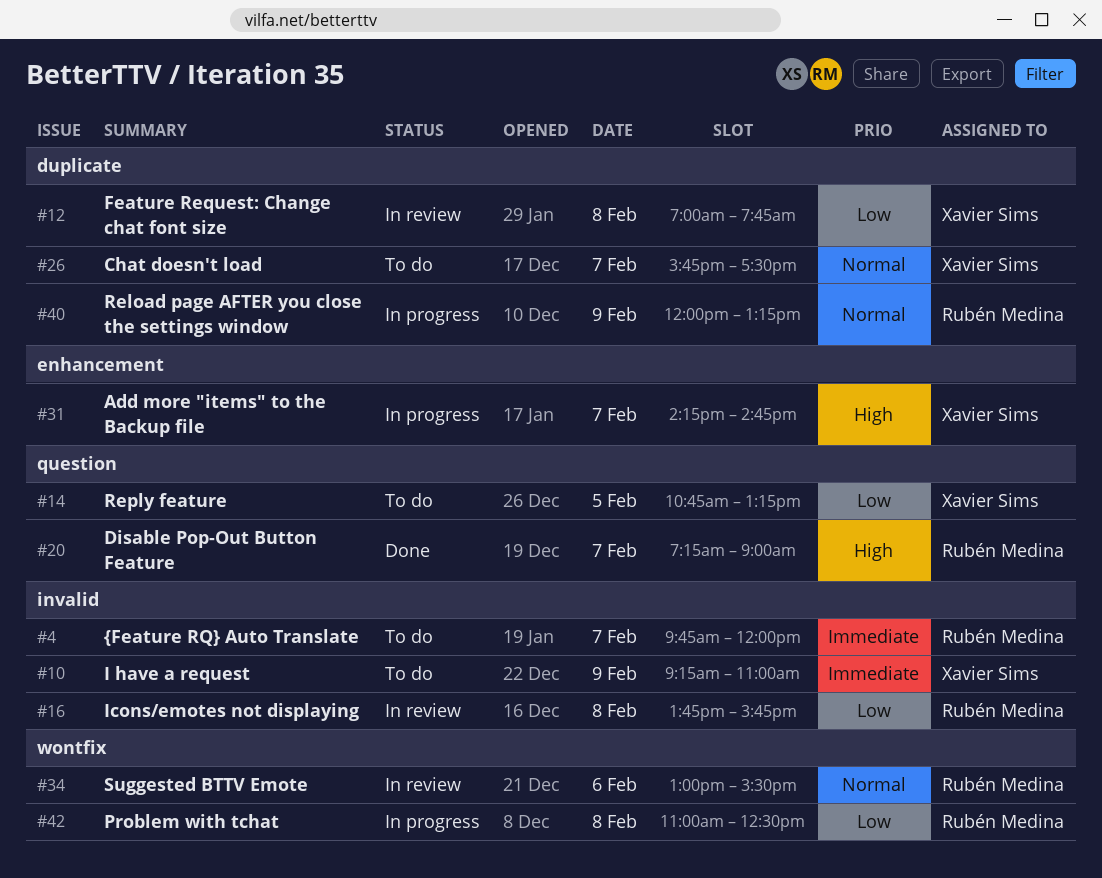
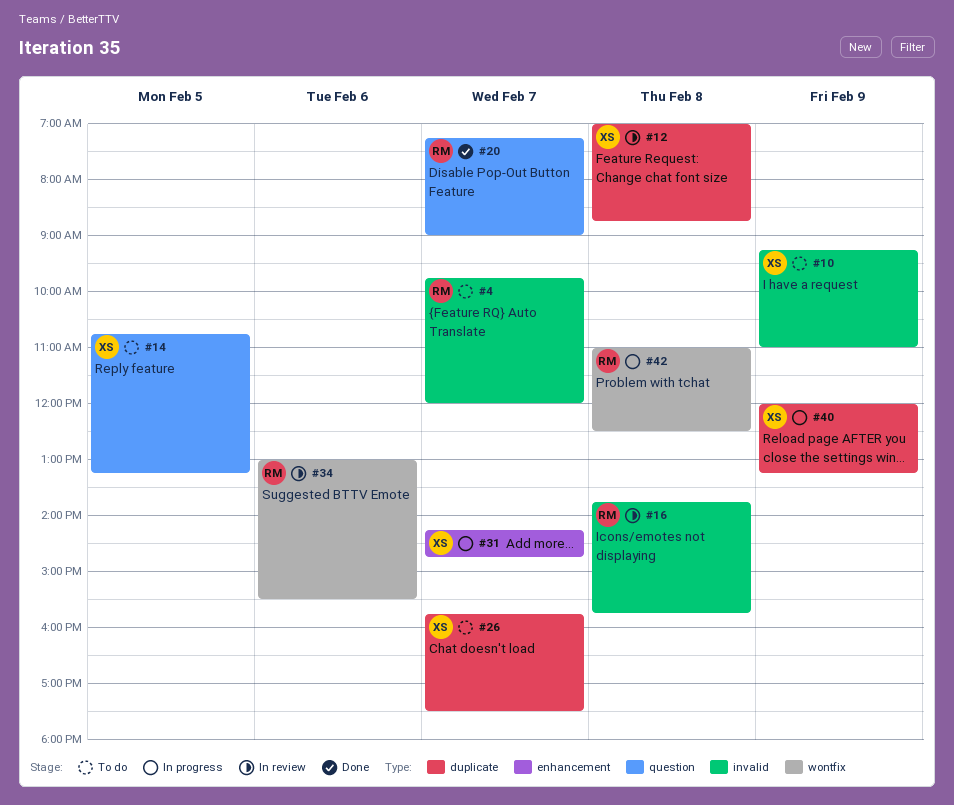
#12, ends: 07:45 -> 08:45
#40, owner: Rubén Medina -> Xavier Sims

